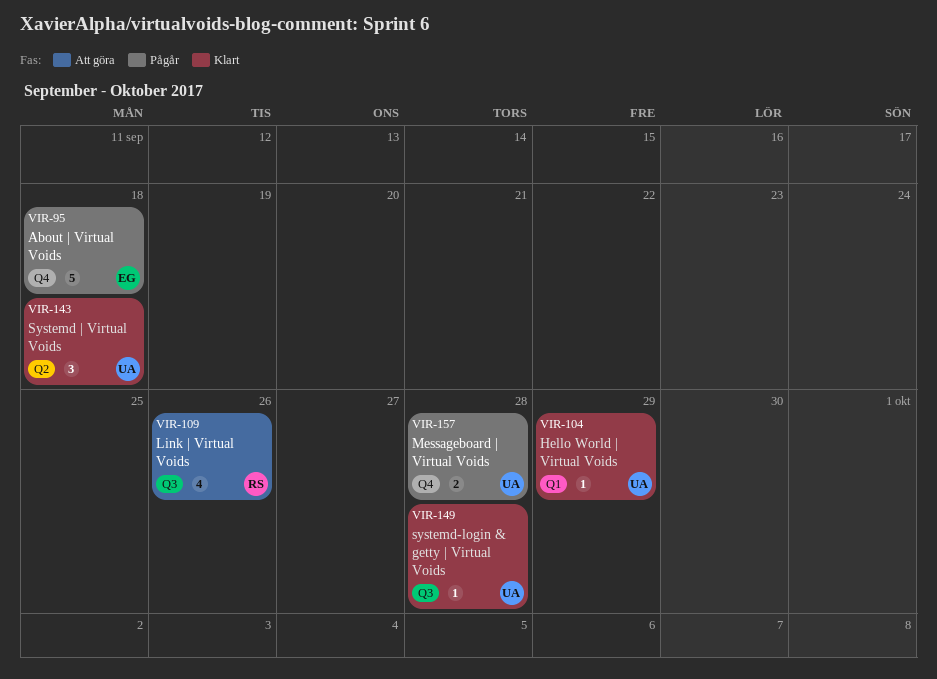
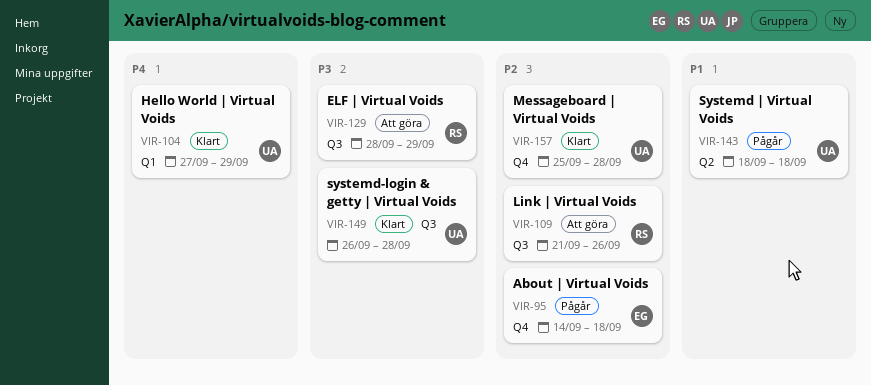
VIR-129: none -> present
VIR-143, status: Klart -> Pågår
VIR-157, status: Pågår -> Klart

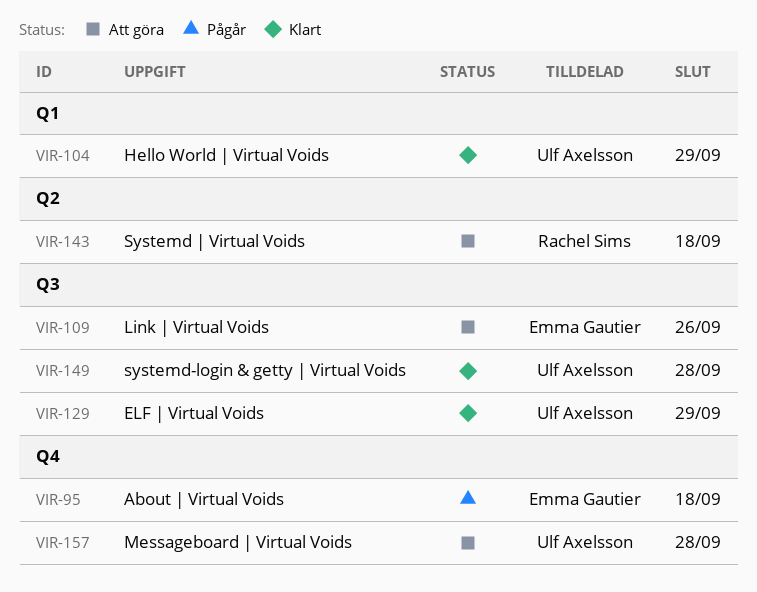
VIR-109, owner: Rachel Sims -> Emma Gautier
VIR-129, status: Att göra -> Klart
VIR-129, owner: Rachel Sims -> Ulf Axelsson
VIR-143, status: Pågår -> Att göra
VIR-143, owner: Ulf Axelsson -> Rachel Sims
VIR-157, status: Klart -> Att göra

